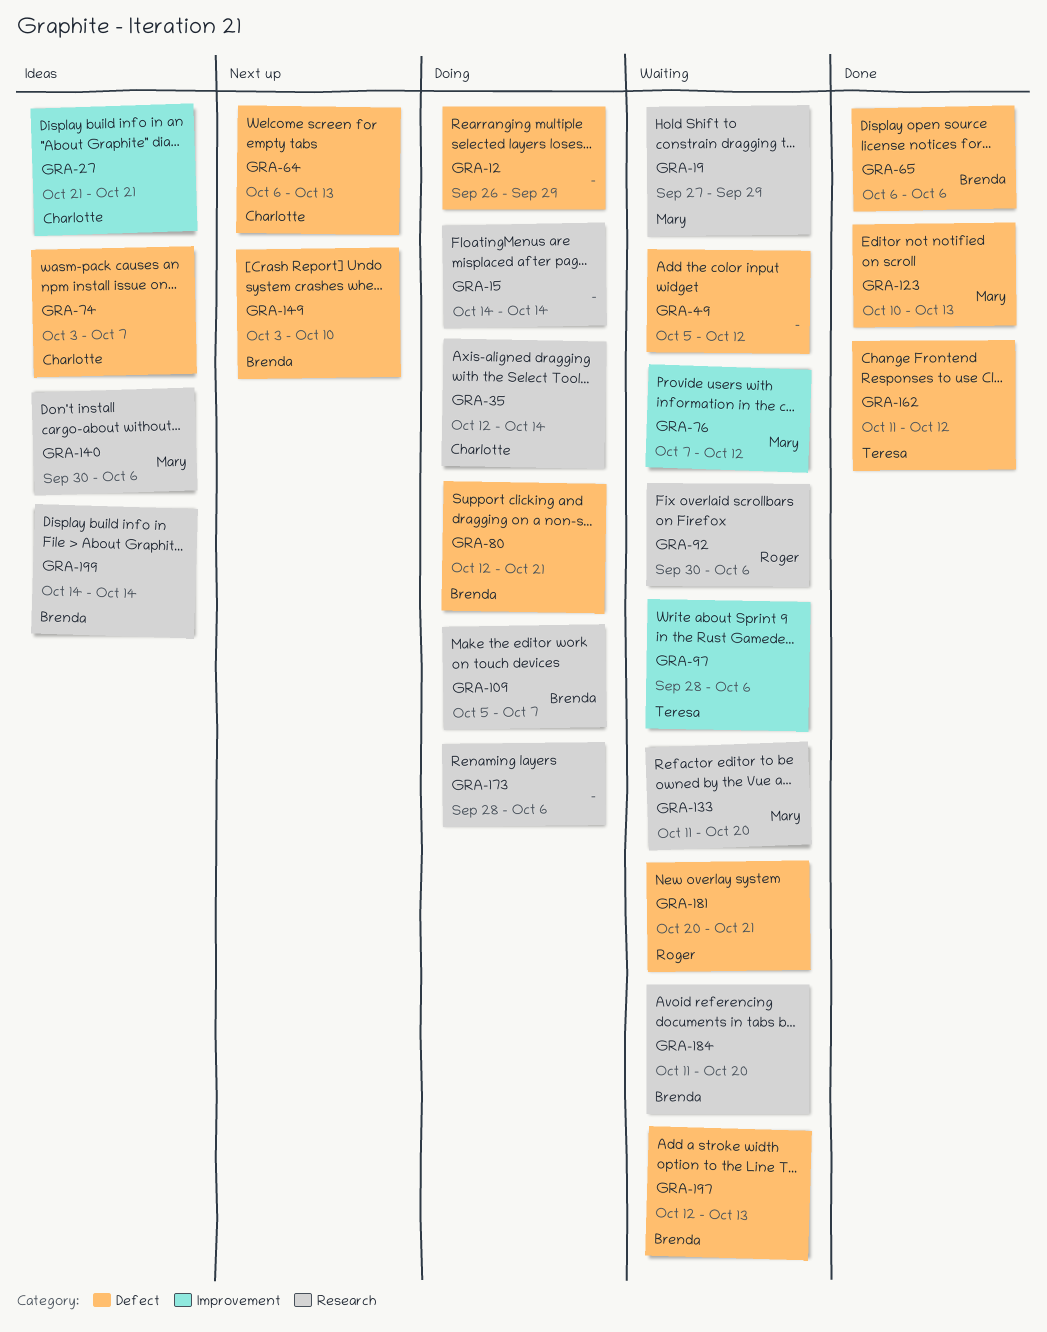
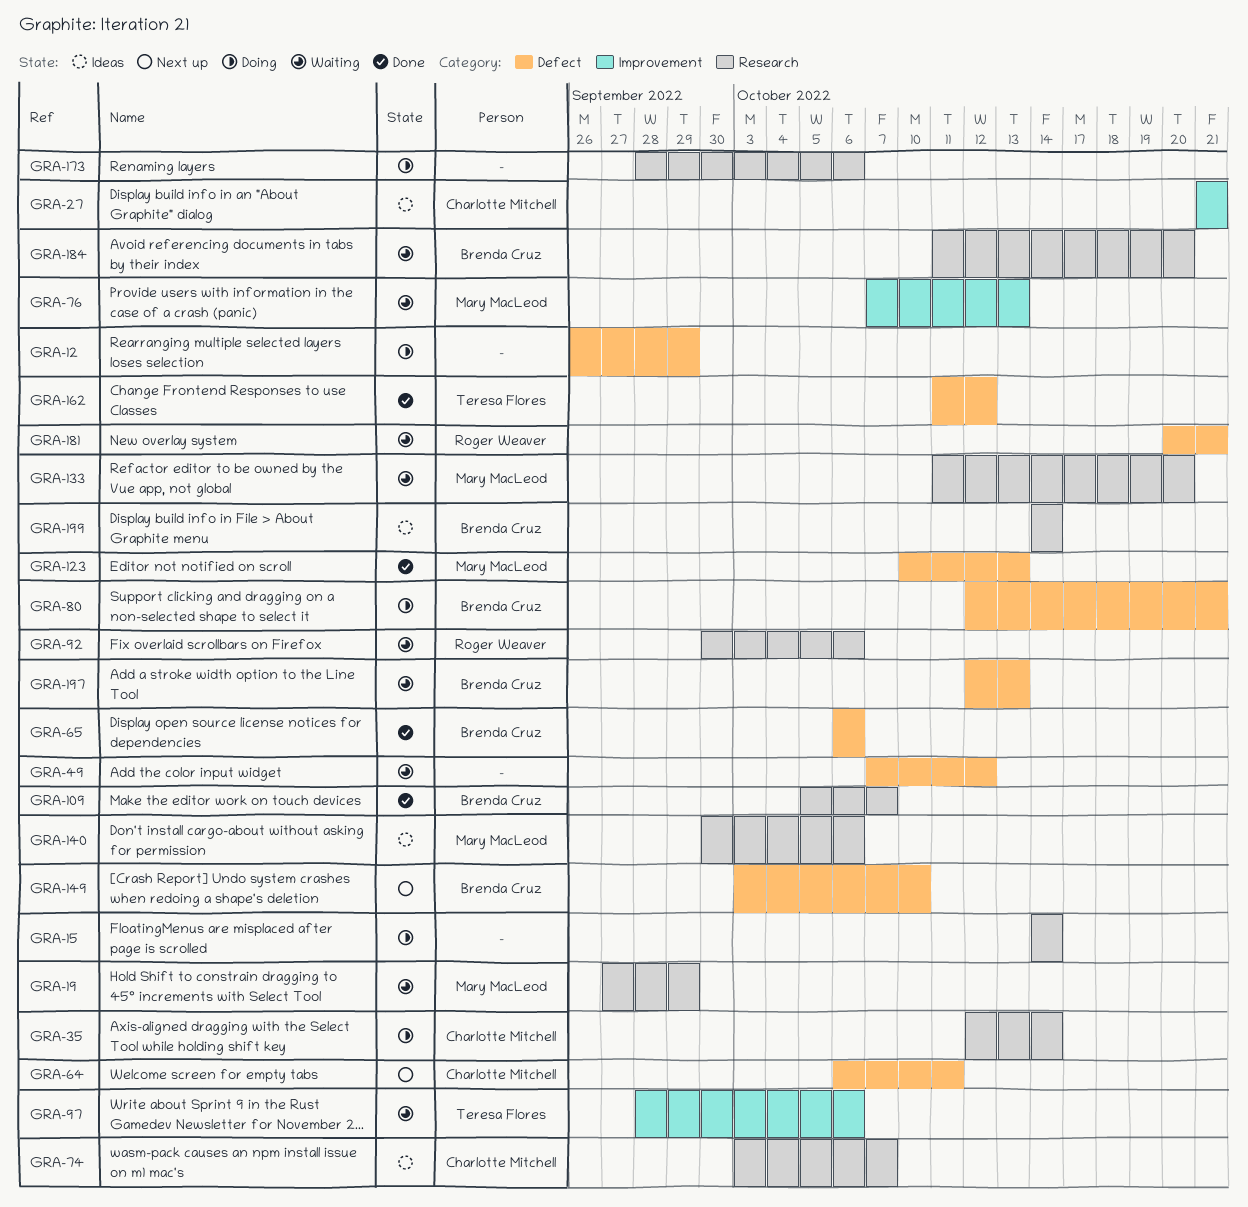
GRA-49, start: Oct 5 -> Oct 7
GRA-64, due: Oct 13 -> Oct 11
GRA-74, label: Defect -> Research
GRA-76, due: Oct 12 -> Oct 13
GRA-109, status: Doing -> Done

